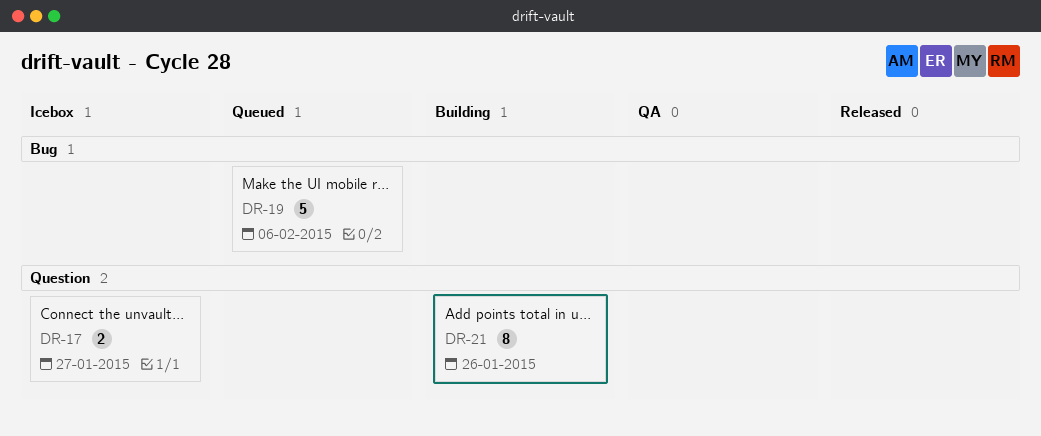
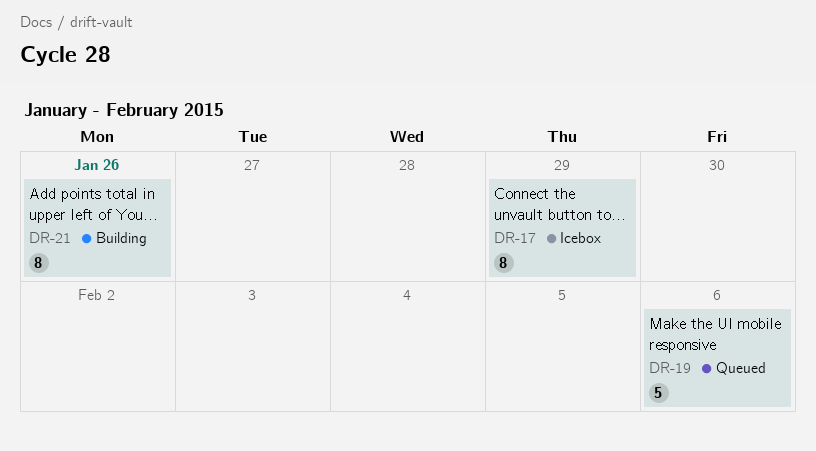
DR-17, estimate: 2 -> 8
DR-17, due: Jan 27 -> Jan 29

